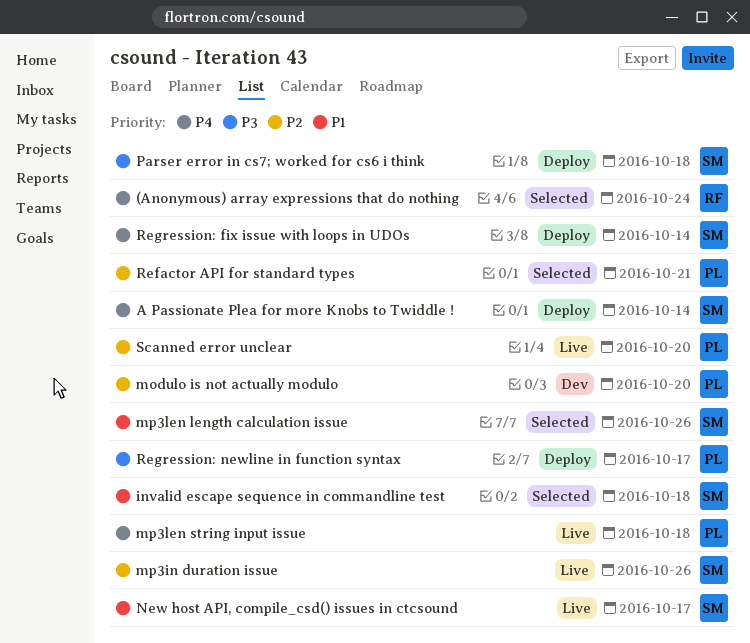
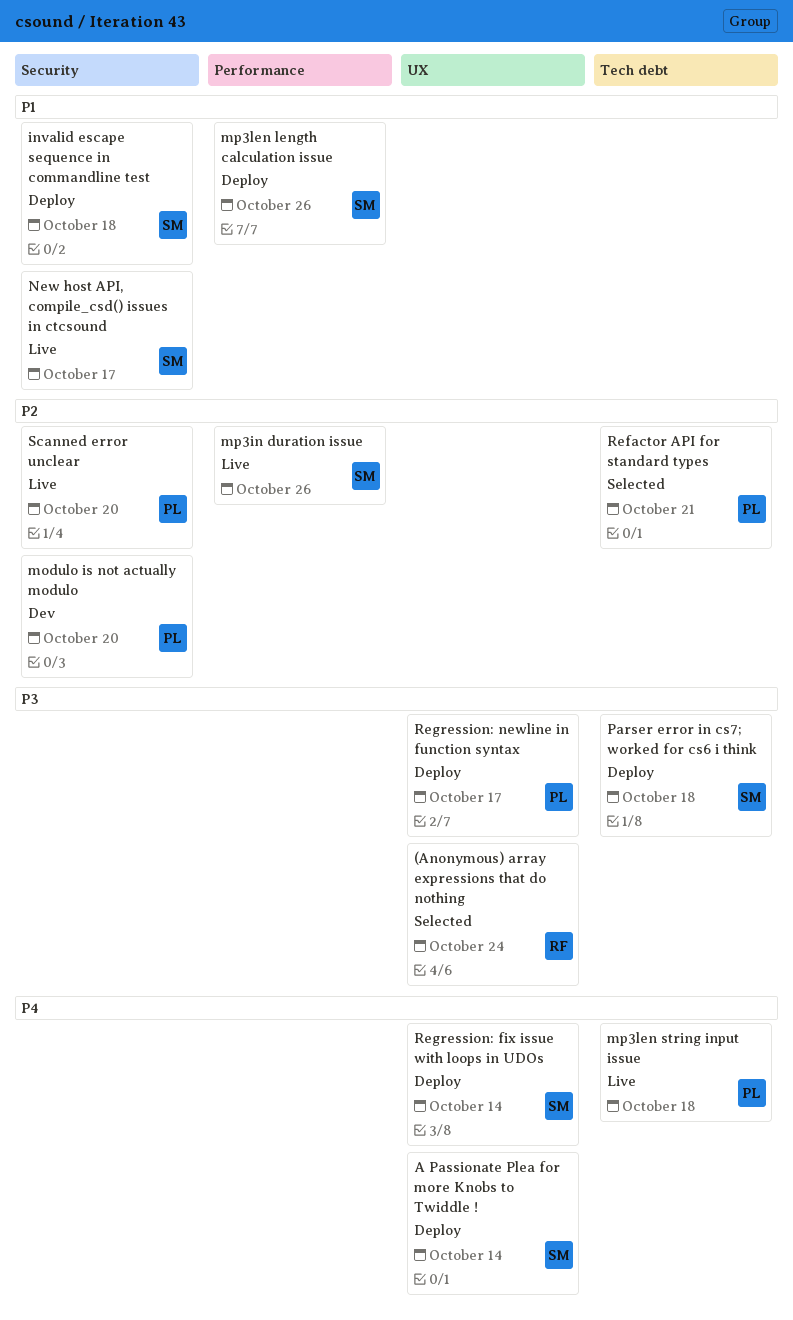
(Anonymous) array expressions that do nothing, priority: P4 -> P3
invalid escape sequence in commandline test, status: Selected -> Deploy
mp3len length calculation issue, status: Selected -> Deploy

